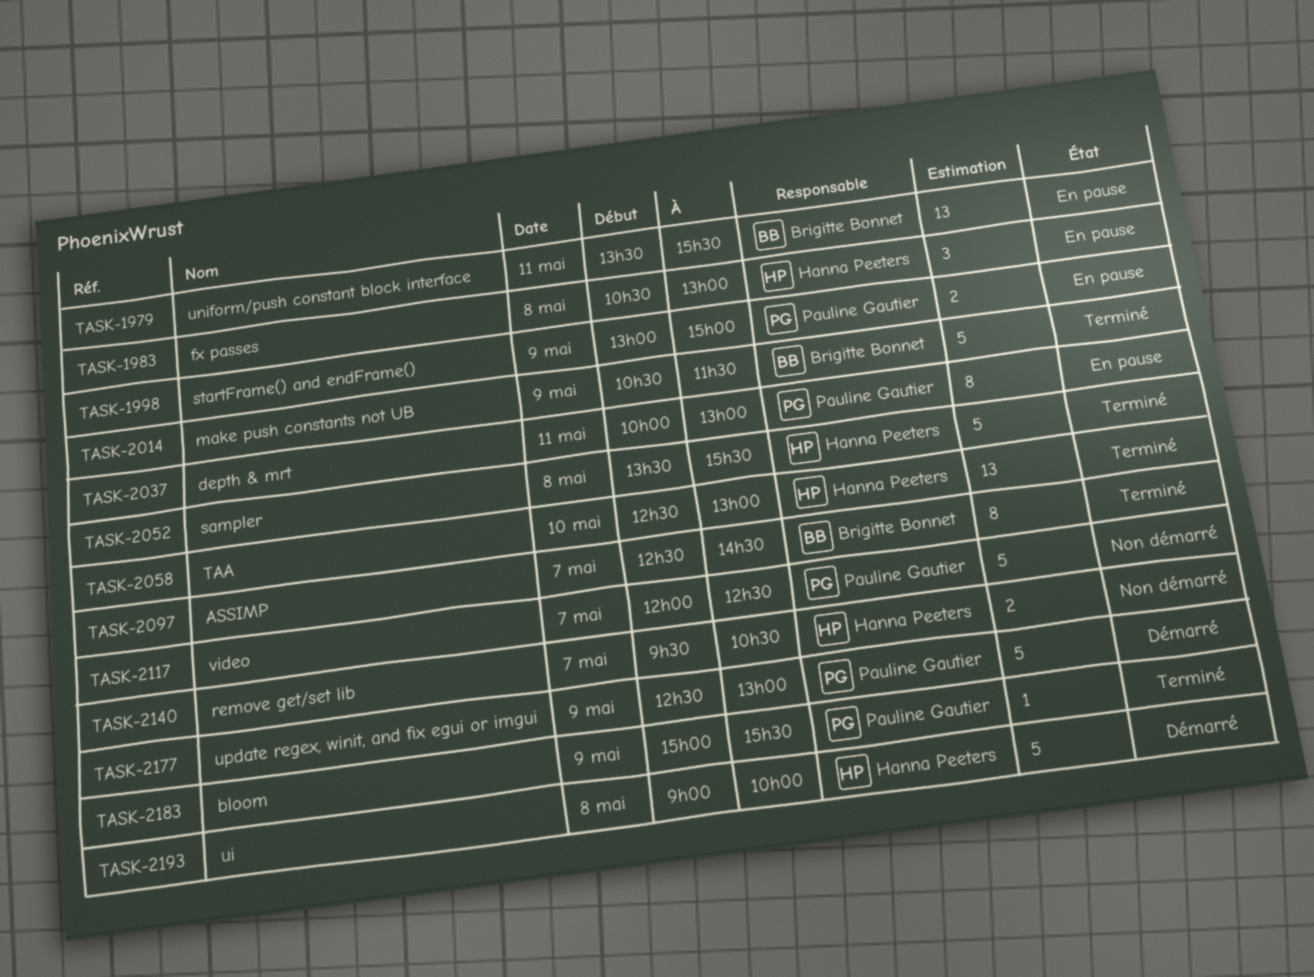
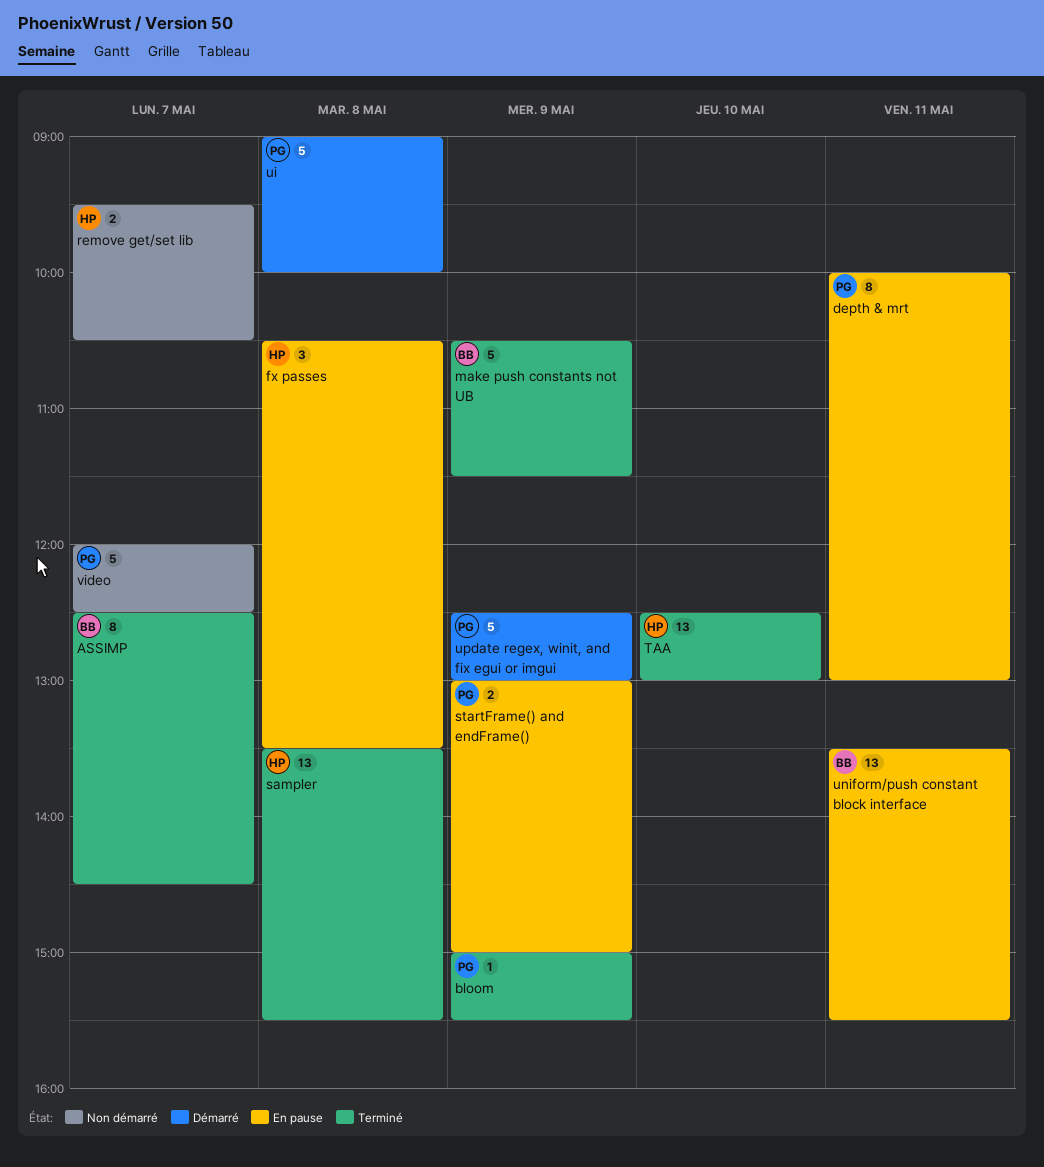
fx passes, ends: 13:00 -> 13:30
sampler, estimate: 5 -> 13
ui, owner: Hanna Peeters -> Pauline Gautier

